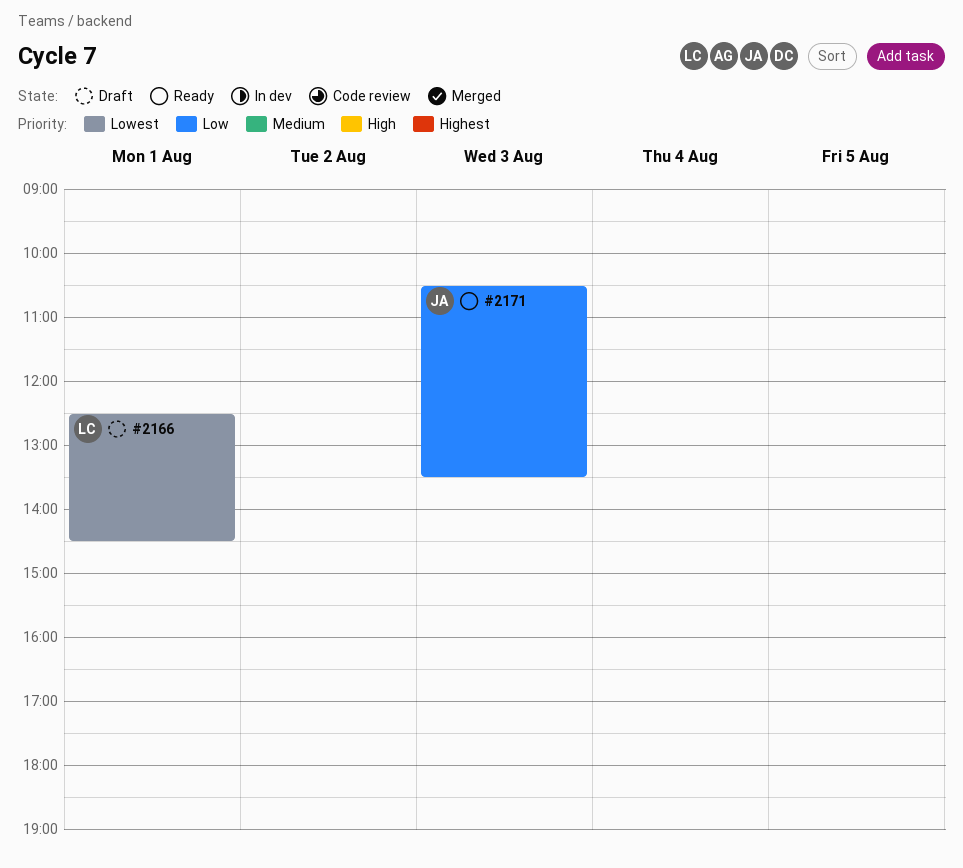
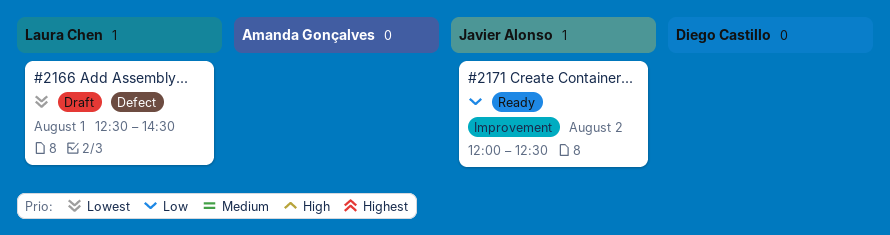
#2171, day: Aug 3 -> Aug 2
#2171, begins: 10:30 -> 12:00
#2171, ends: 13:30 -> 12:30

